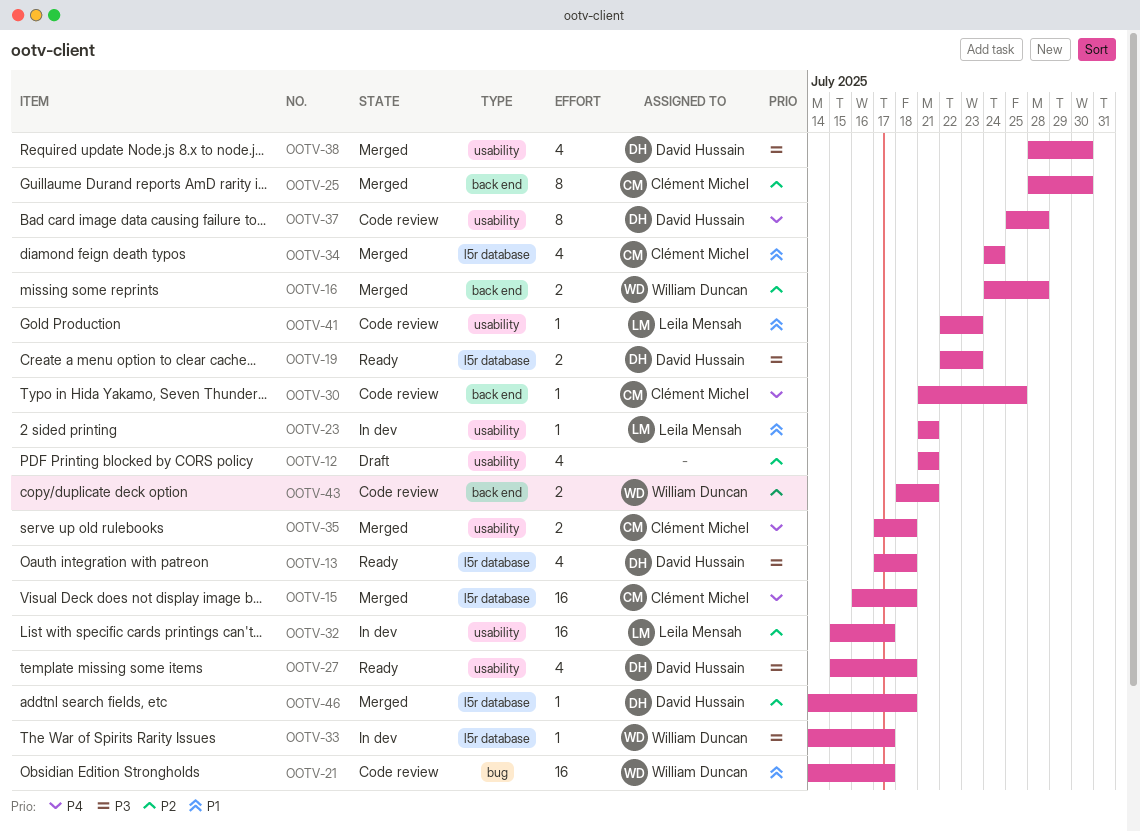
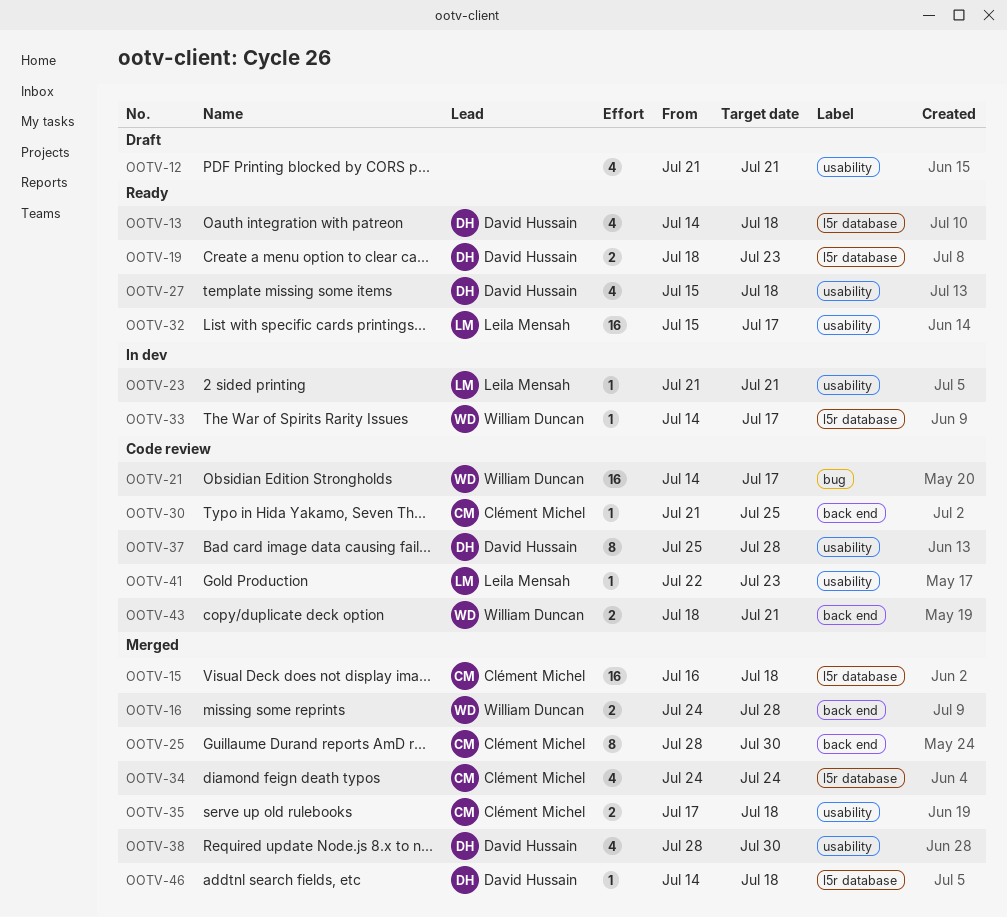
OOTV-13, start: Jul 17 -> Jul 14
OOTV-19, start: Jul 22 -> Jul 18
OOTV-32, status: In dev -> Ready

